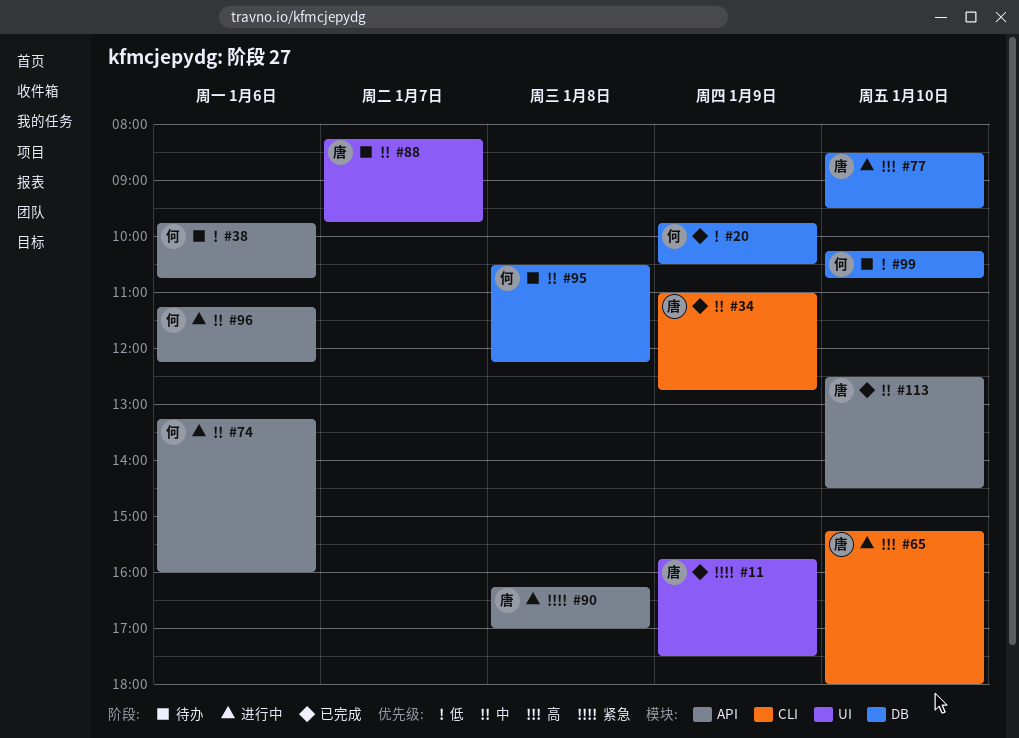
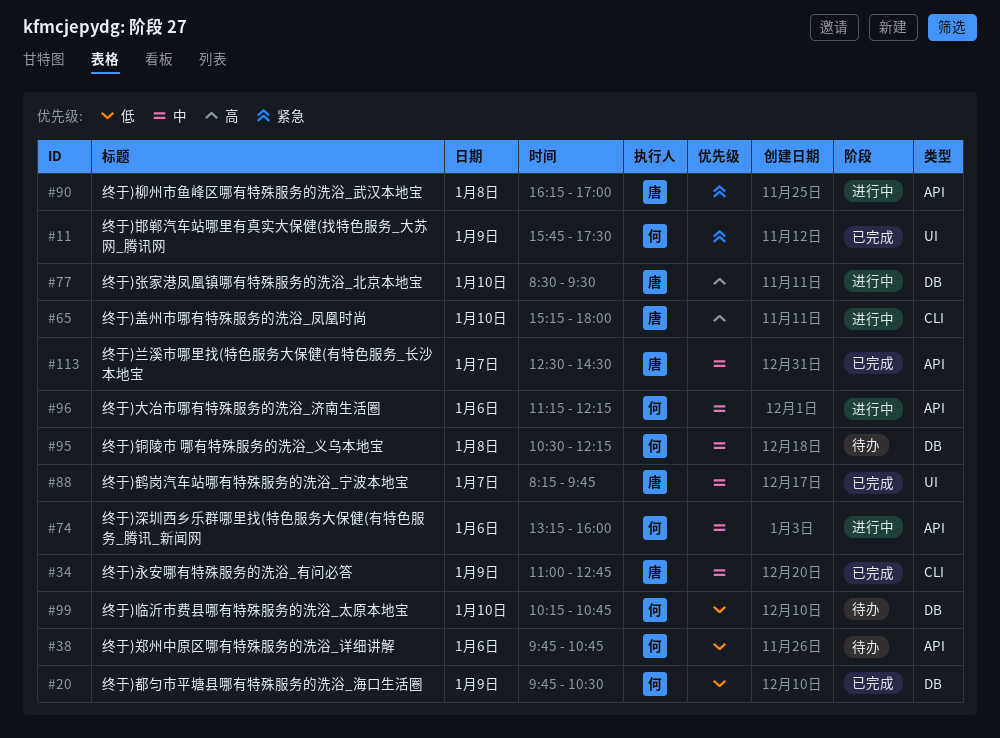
#11, owner: 唐 -> 何
#88, status: 待办 -> 已完成
#113, day: Jan 10 -> Jan 7

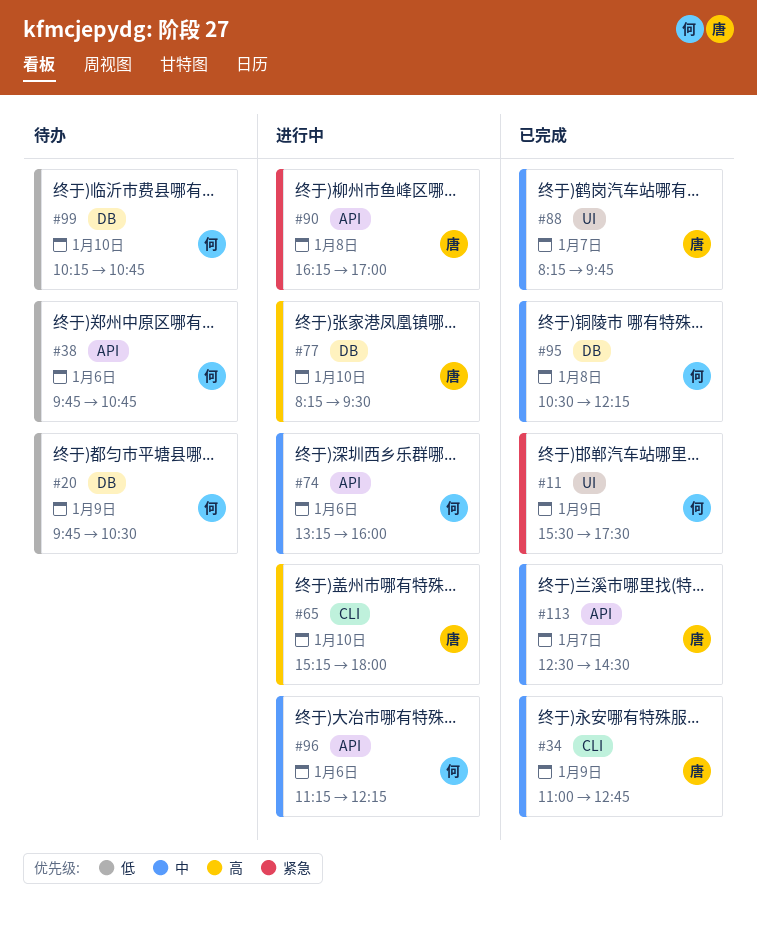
#11, begins: 15:45 -> 15:30
#20, status: 已完成 -> 待办
#77, begins: 08:30 -> 08:15
#95, status: 待办 -> 已完成

